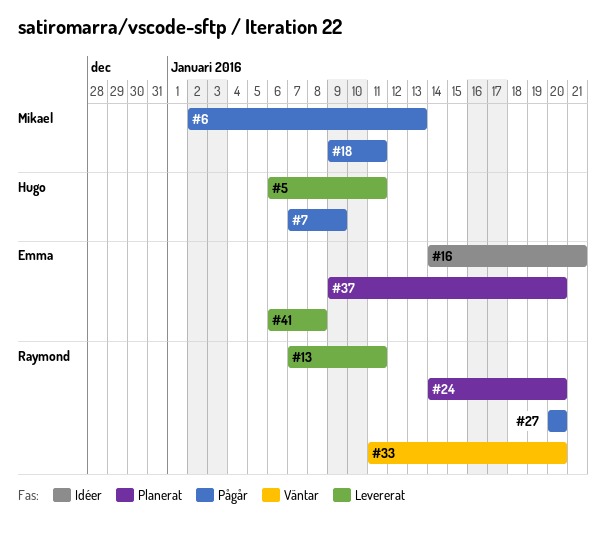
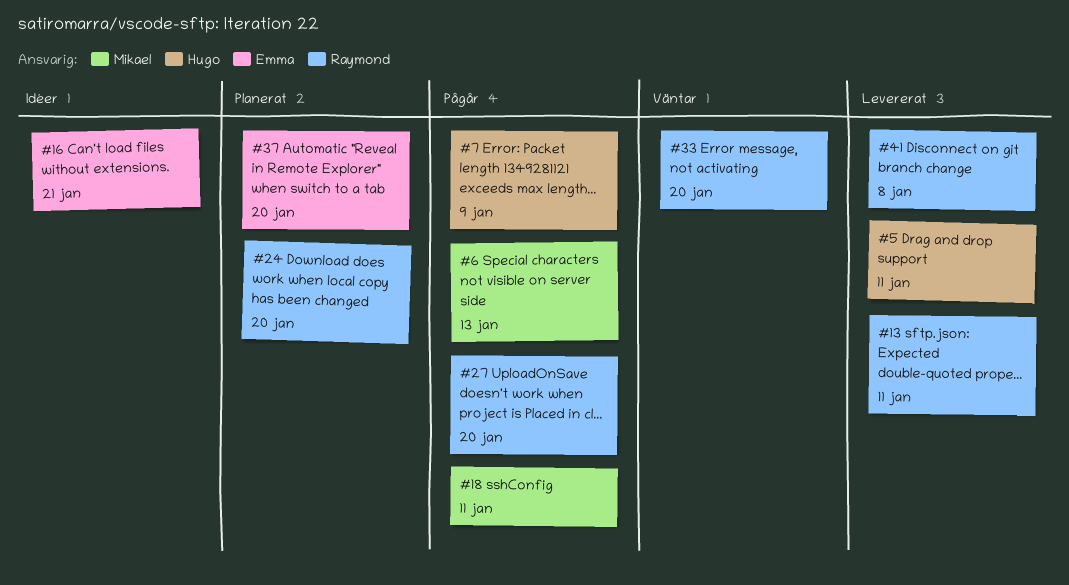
#41, owner: Emma -> Raymond

